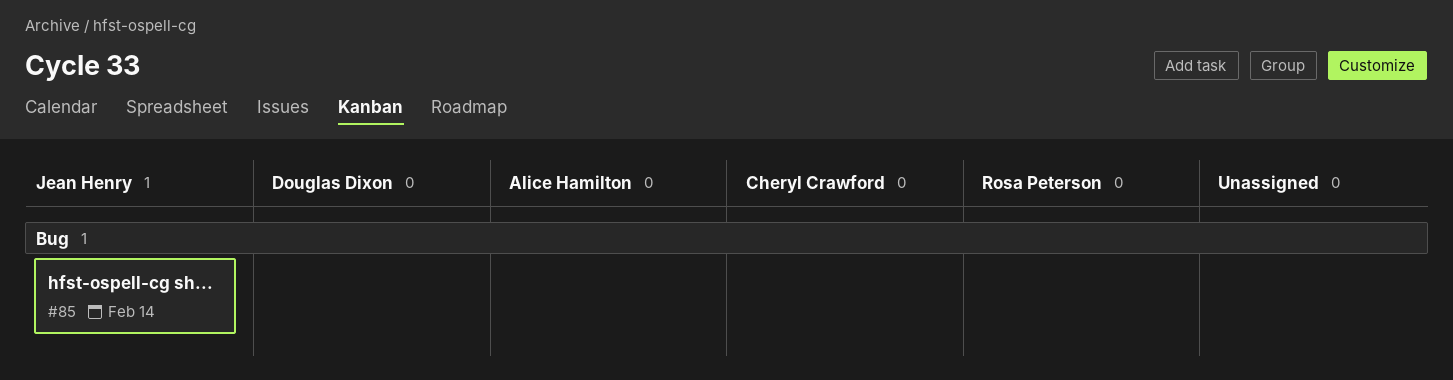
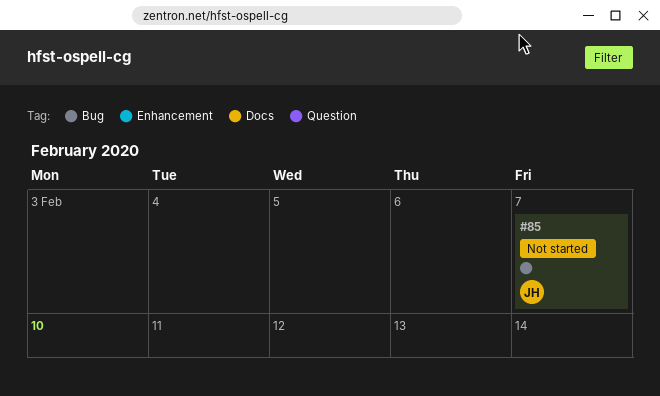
#85, due: Feb 14 -> Feb 7

